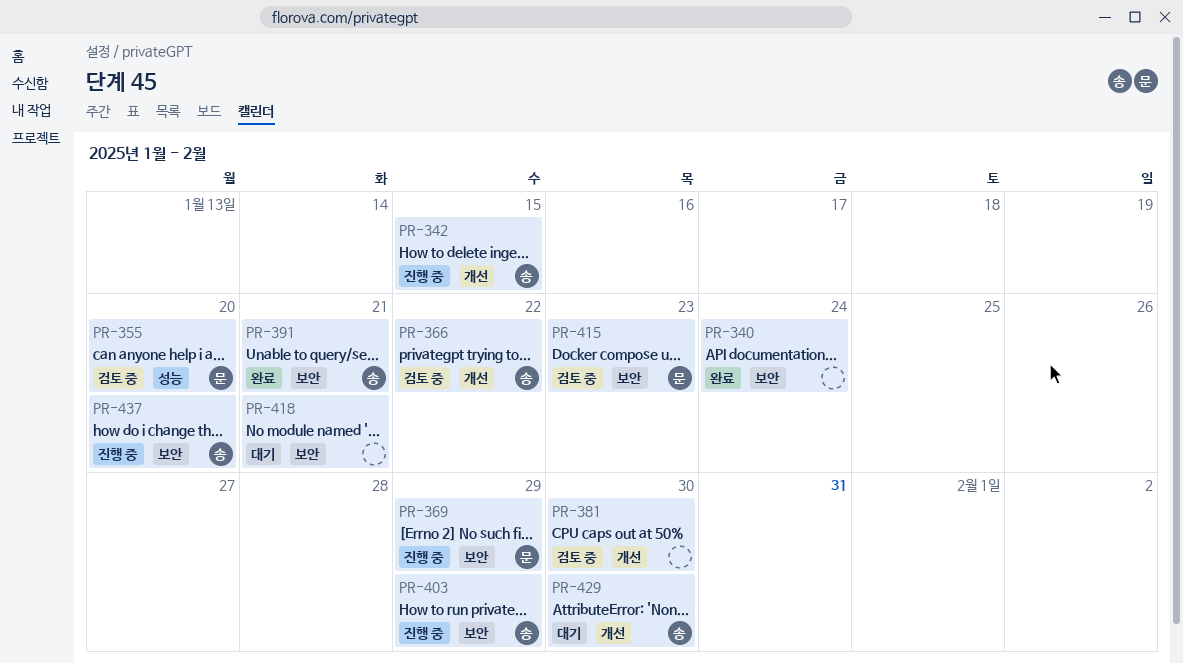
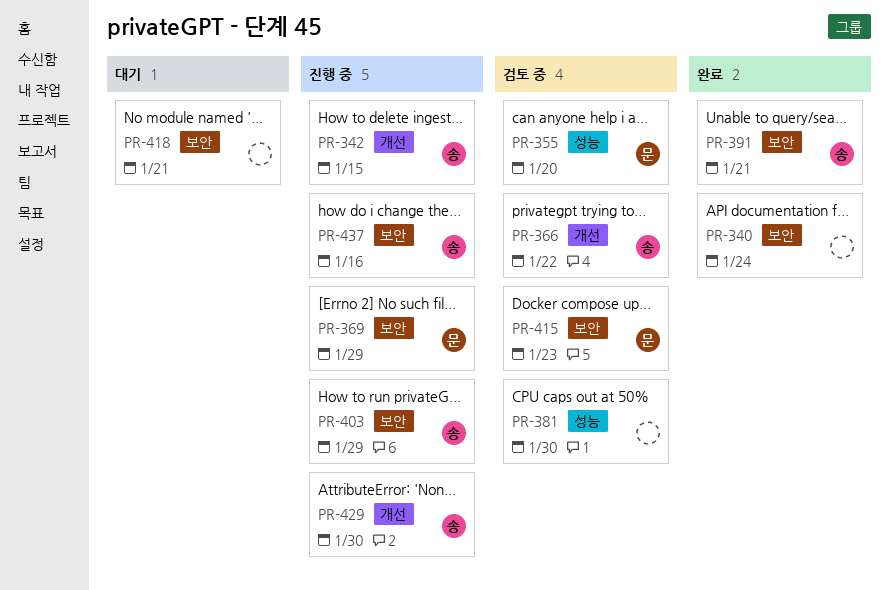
PR-381, label: 개선 -> 성능
PR-429, status: 대기 -> 진행 중
PR-437, due: Jan 20 -> Jan 16

